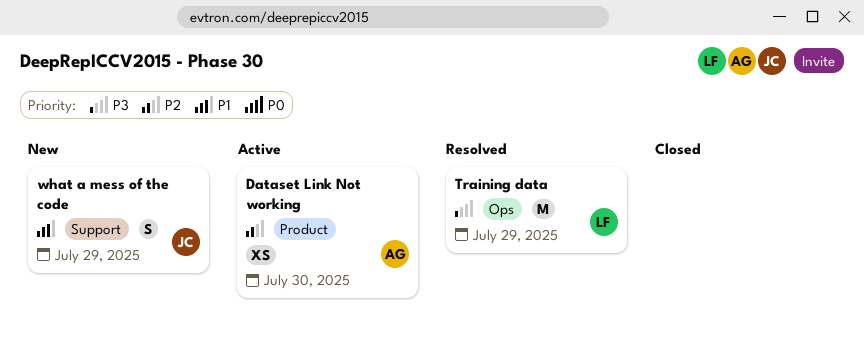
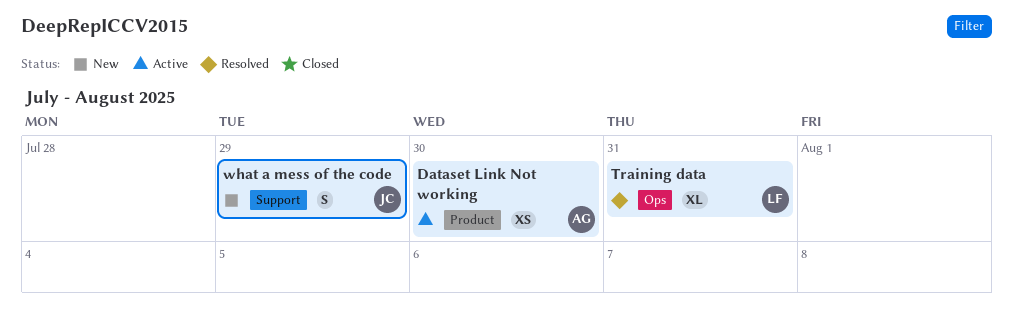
Training data, estimate: M -> XL
Training data, due: Jul 29 -> Jul 31

